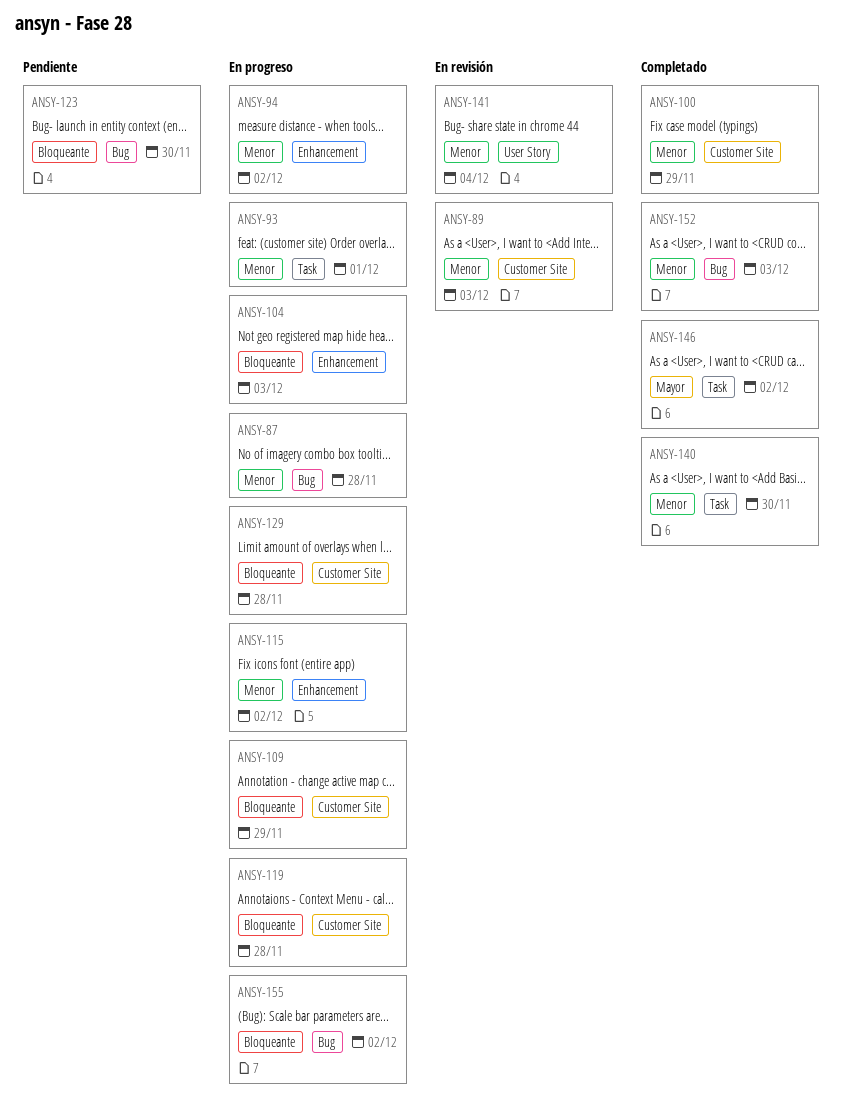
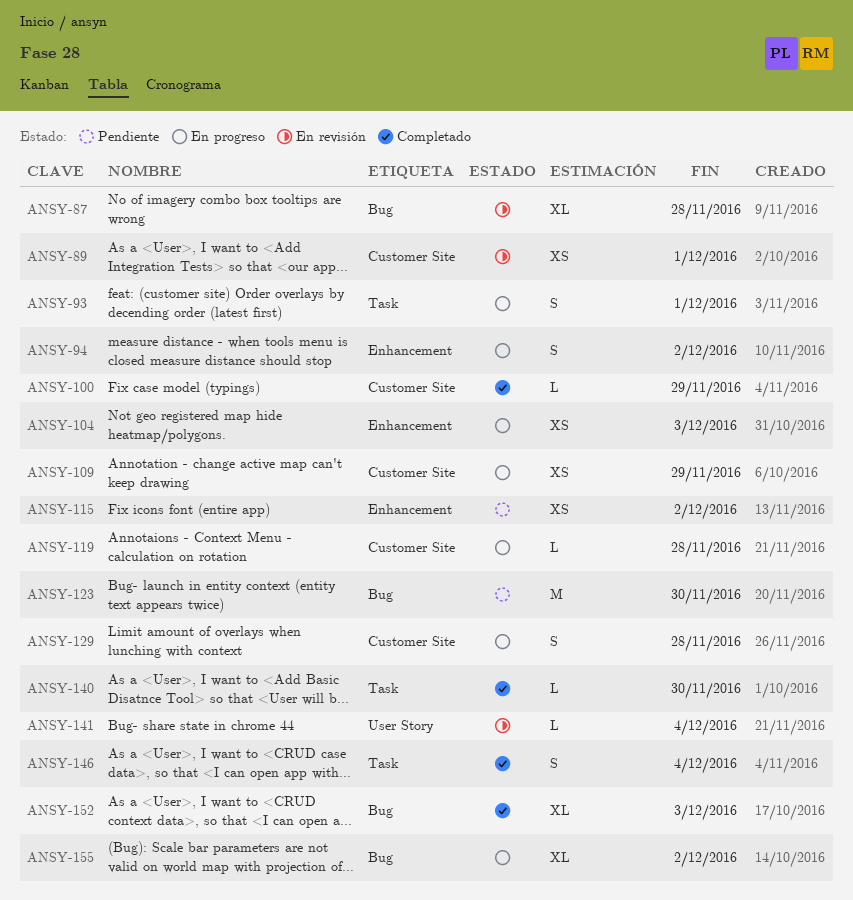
ANSY-87, status: En progreso -> En revisión
ANSY-89, due: Dec 3 -> Dec 1
ANSY-115, status: En progreso -> Pendiente
ANSY-146, due: Dec 2 -> Dec 4

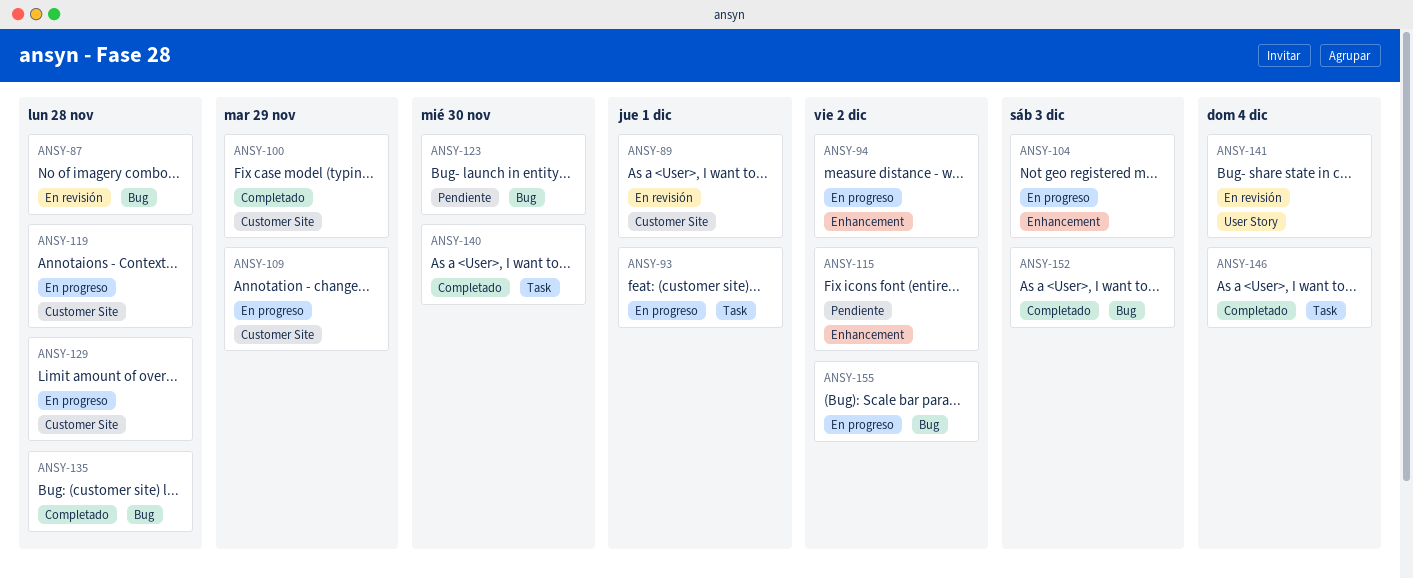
ANSY-135: none -> present

